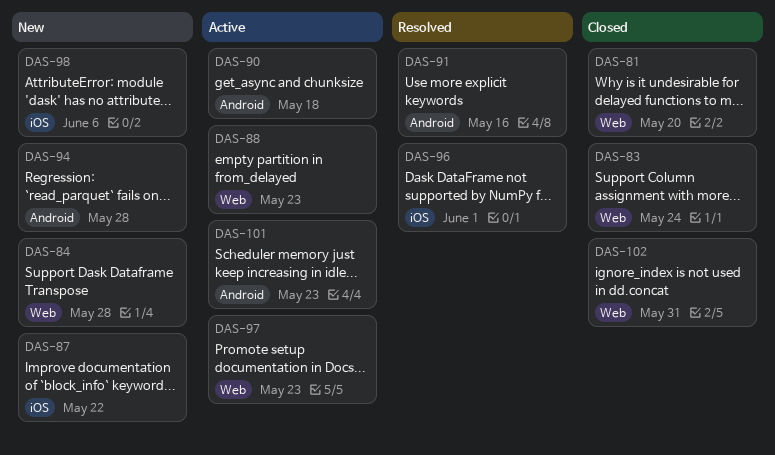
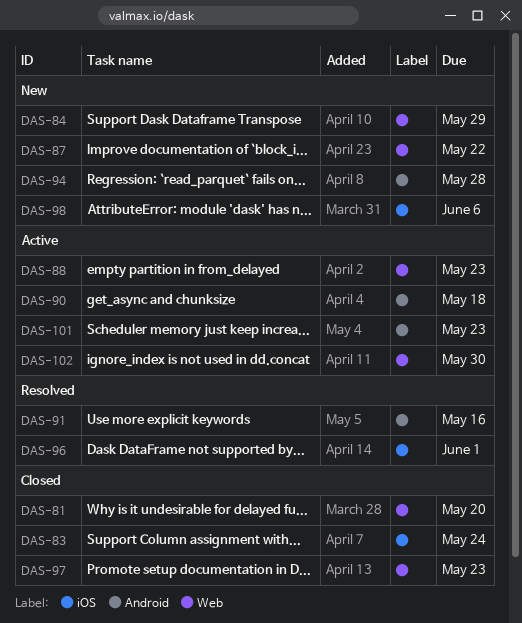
DAS-83, label: Web -> iOS
DAS-84, due: May 28 -> May 29
DAS-87, label: iOS -> Web
DAS-97, status: Active -> Closed
DAS-102, status: Closed -> Active
DAS-102, due: May 31 -> May 30

